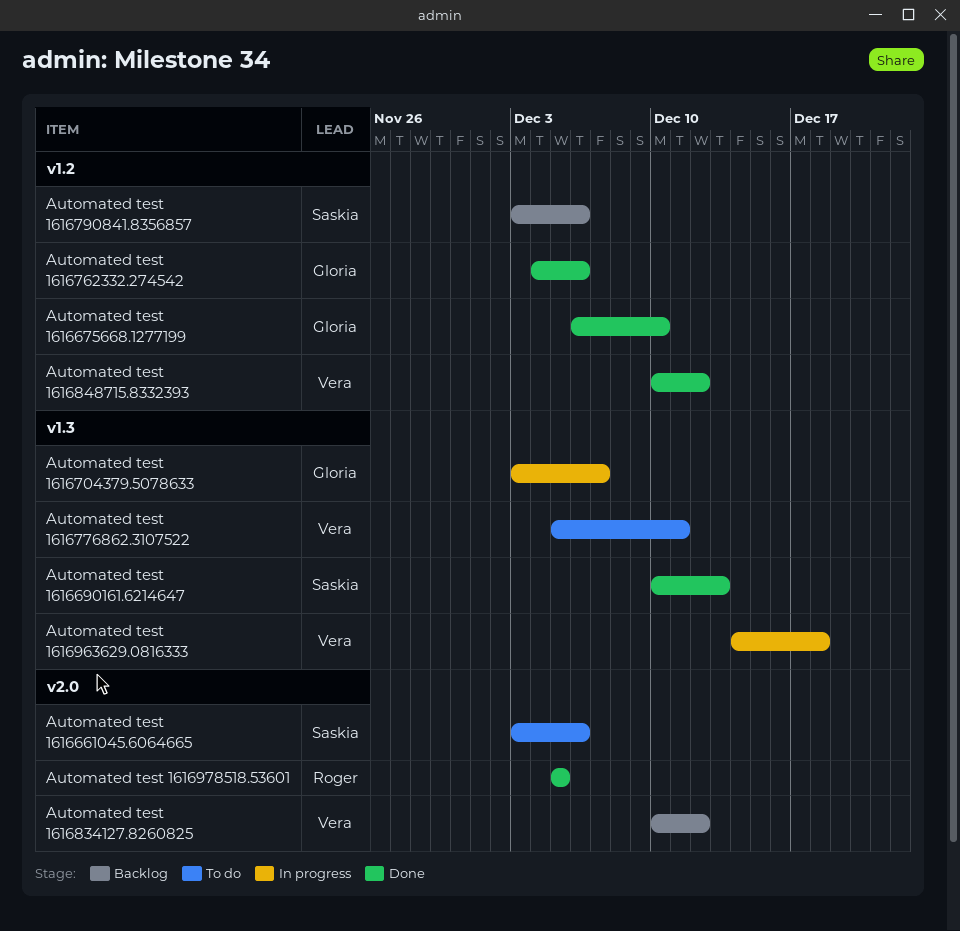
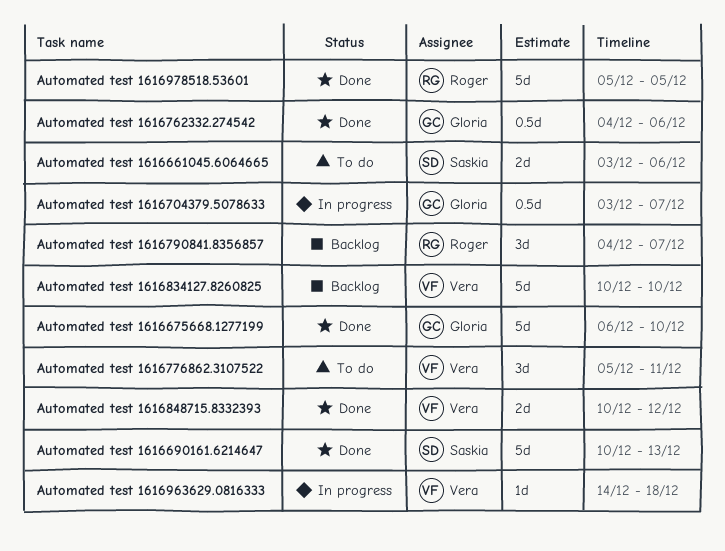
Automated test 1616790841.8356857, owner: Saskia -> Roger
Automated test 1616790841.8356857, start: Dec 3 -> Dec 4
Automated test 1616790841.8356857, due: Dec 6 -> Dec 7
Automated test 1616834127.8260825, due: Dec 12 -> Dec 10

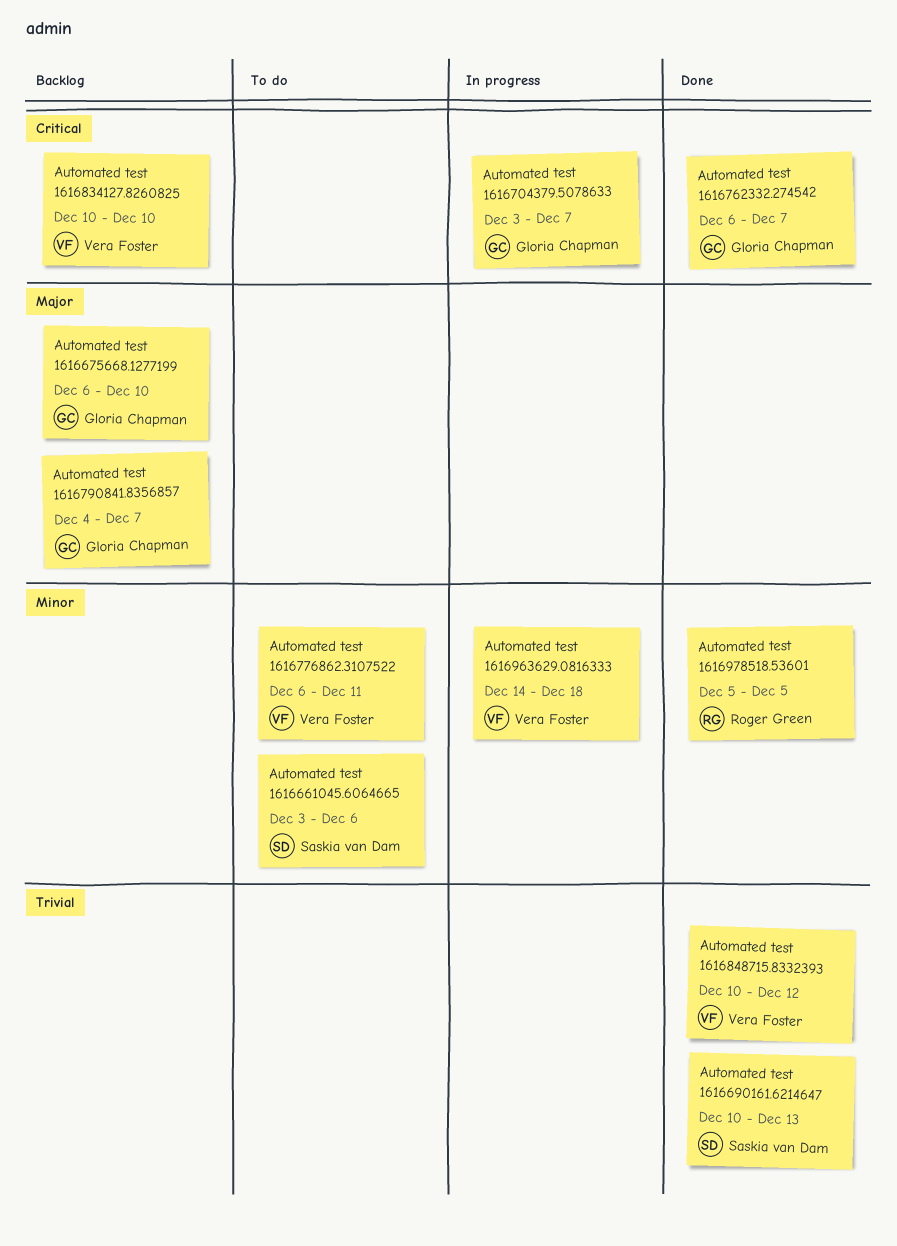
Automated test 1616675668.1277199, status: Done -> Backlog
Automated test 1616762332.274542, start: Dec 4 -> Dec 6
Automated test 1616762332.274542, due: Dec 6 -> Dec 7
Automated test 1616776862.3107522, start: Dec 5 -> Dec 6
Automated test 1616790841.8356857, owner: Roger Green -> Gloria Chapman

